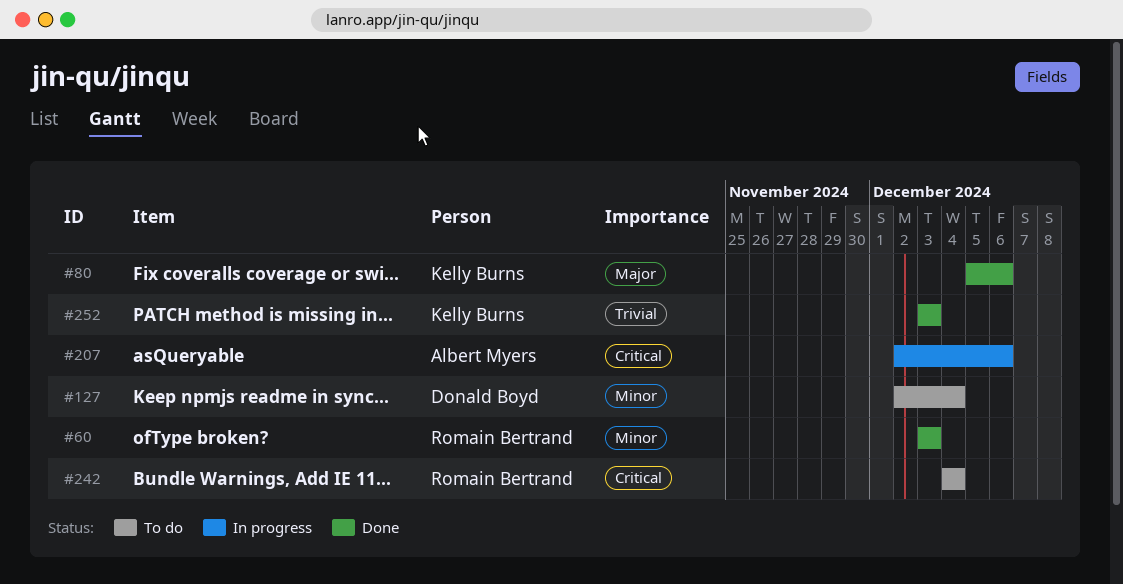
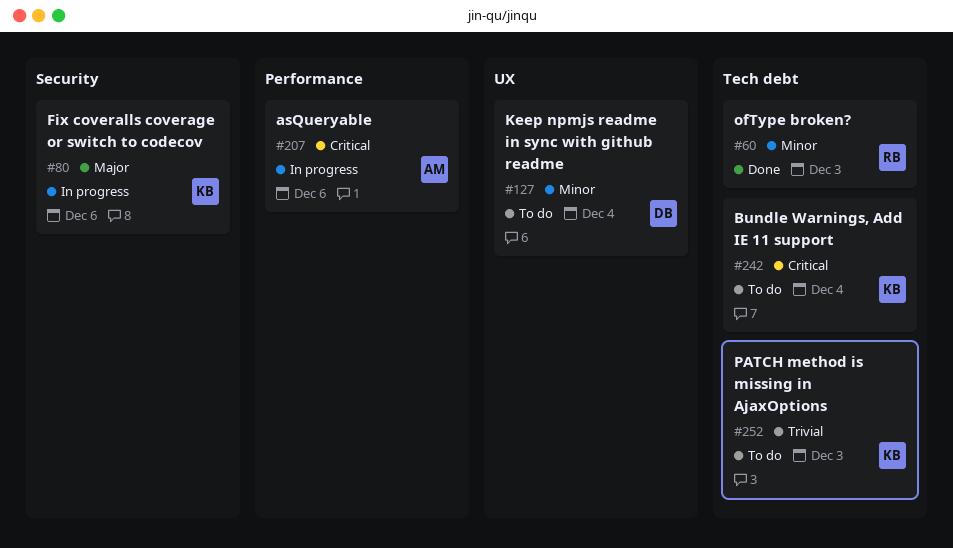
#80, status: Done -> In progress
#242, owner: Romain Bertrand -> Kelly Burns
#252, status: Done -> To do

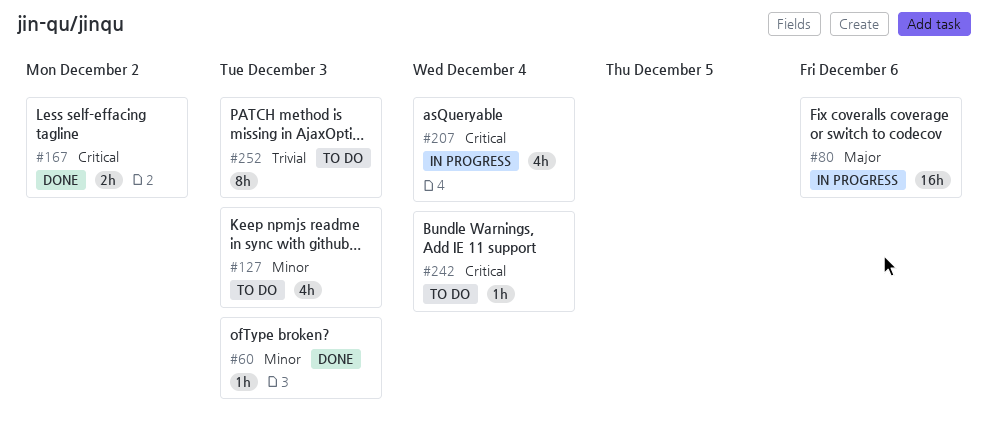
#127, due: Dec 4 -> Dec 3
#167: none -> present
#207, due: Dec 6 -> Dec 4

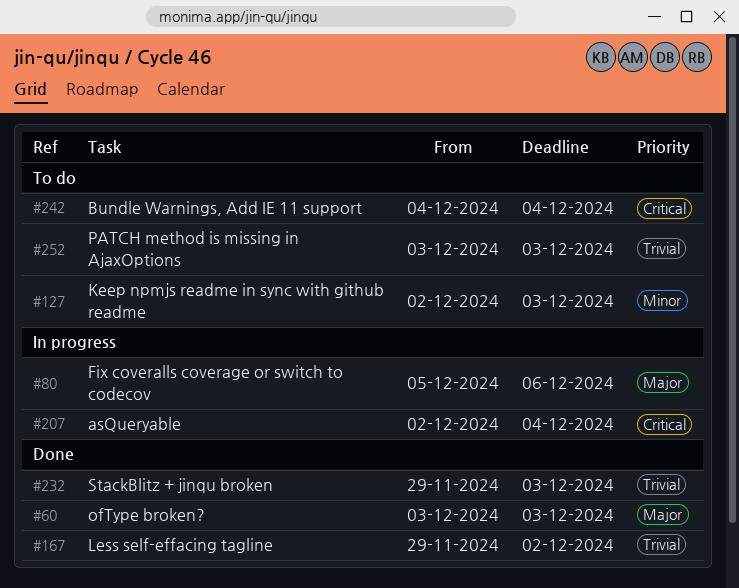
#60, priority: Minor -> Major
#167, priority: Critical -> Trivial
#232: none -> present

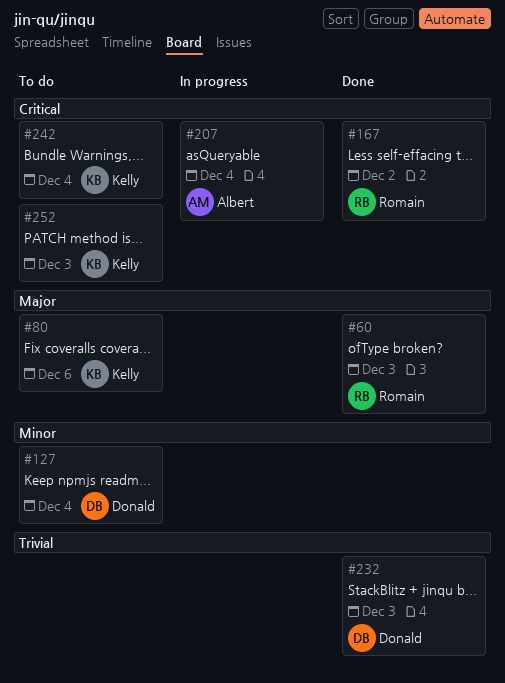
#80, status: In progress -> To do
#127, due: Dec 3 -> Dec 4
#167, priority: Trivial -> Critical
#252, priority: Trivial -> Critical

